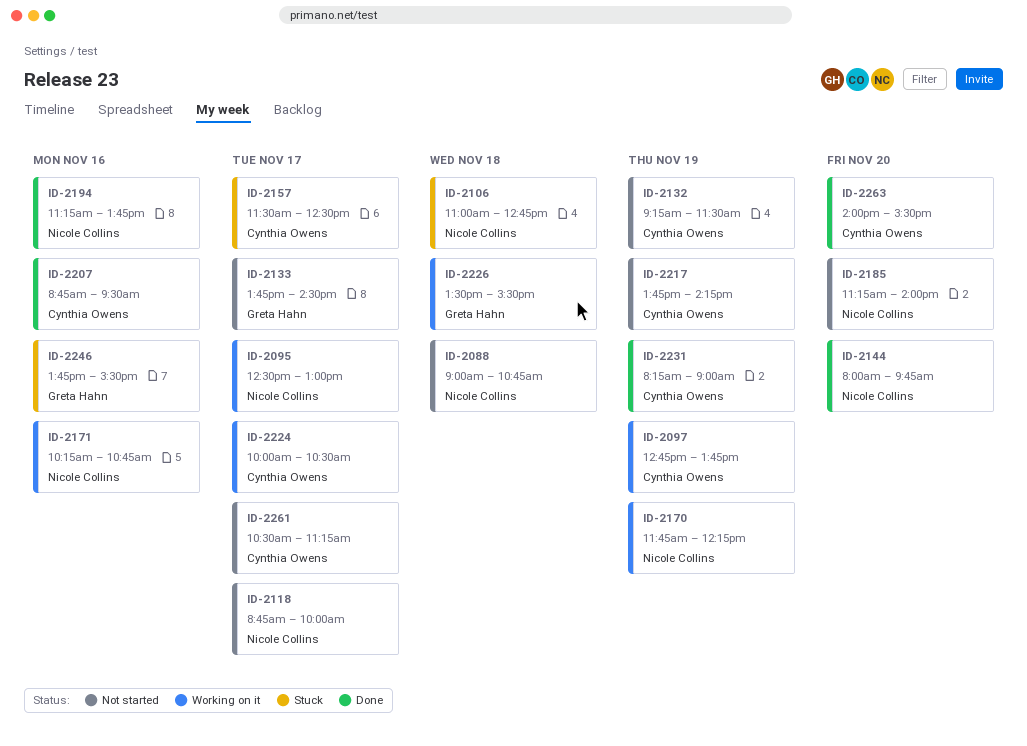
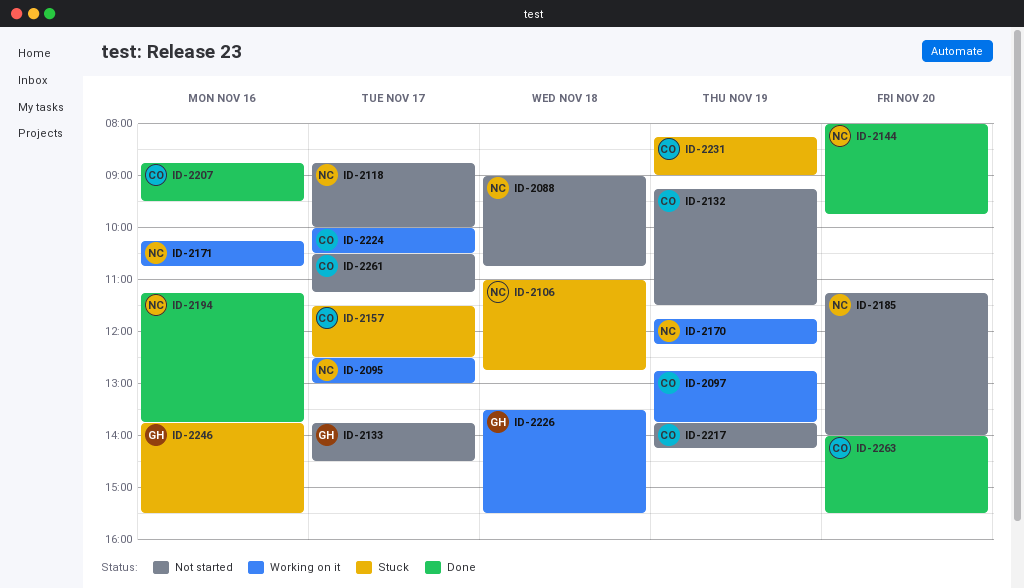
ID-2231, status: Done -> Stuck

